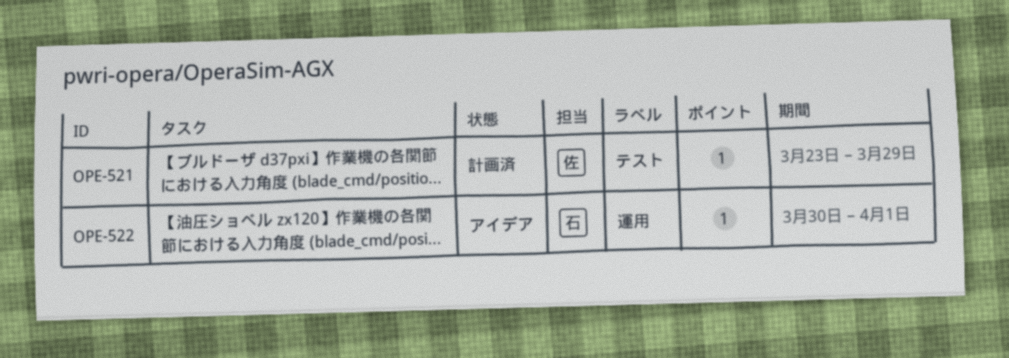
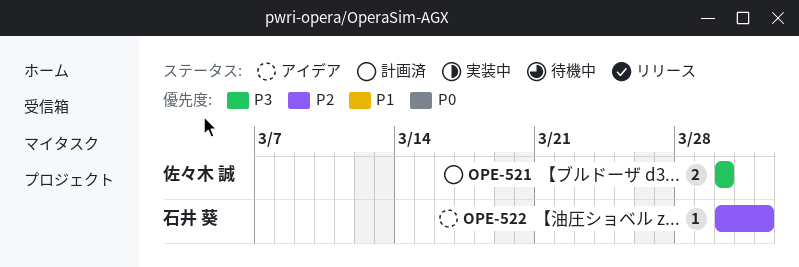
OPE-521, estimate: 1 -> 2
OPE-521, start: Mar 23 -> Mar 30
OPE-521, due: Mar 29 -> Mar 30

